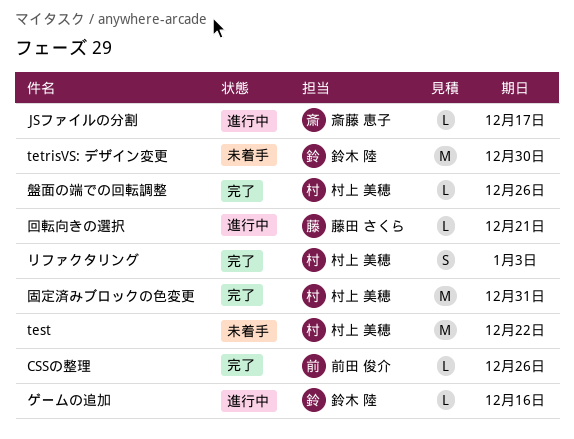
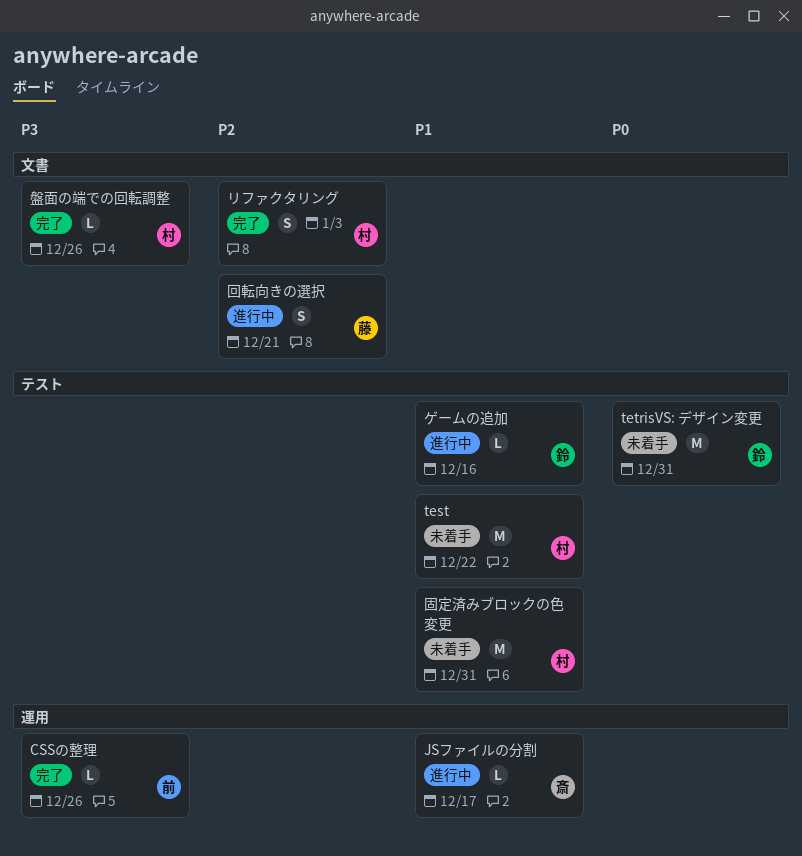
tetrisVS: デザイン変更, due: Dec 30 -> Dec 31
回転向きの選択, estimate: L -> S
固定済みブロックの色変更, status: 完了 -> 未着手

